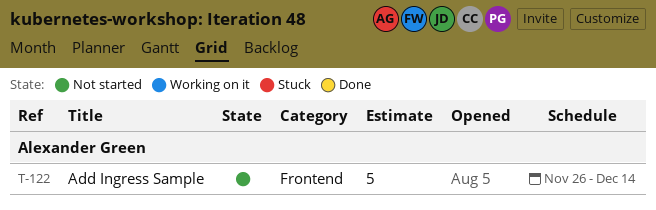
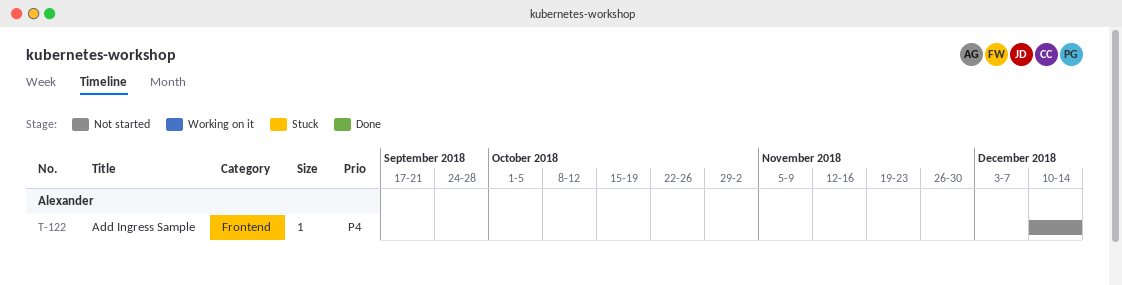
T-122, estimate: 5 -> 1
T-122, start: Nov 26 -> Dec 10

